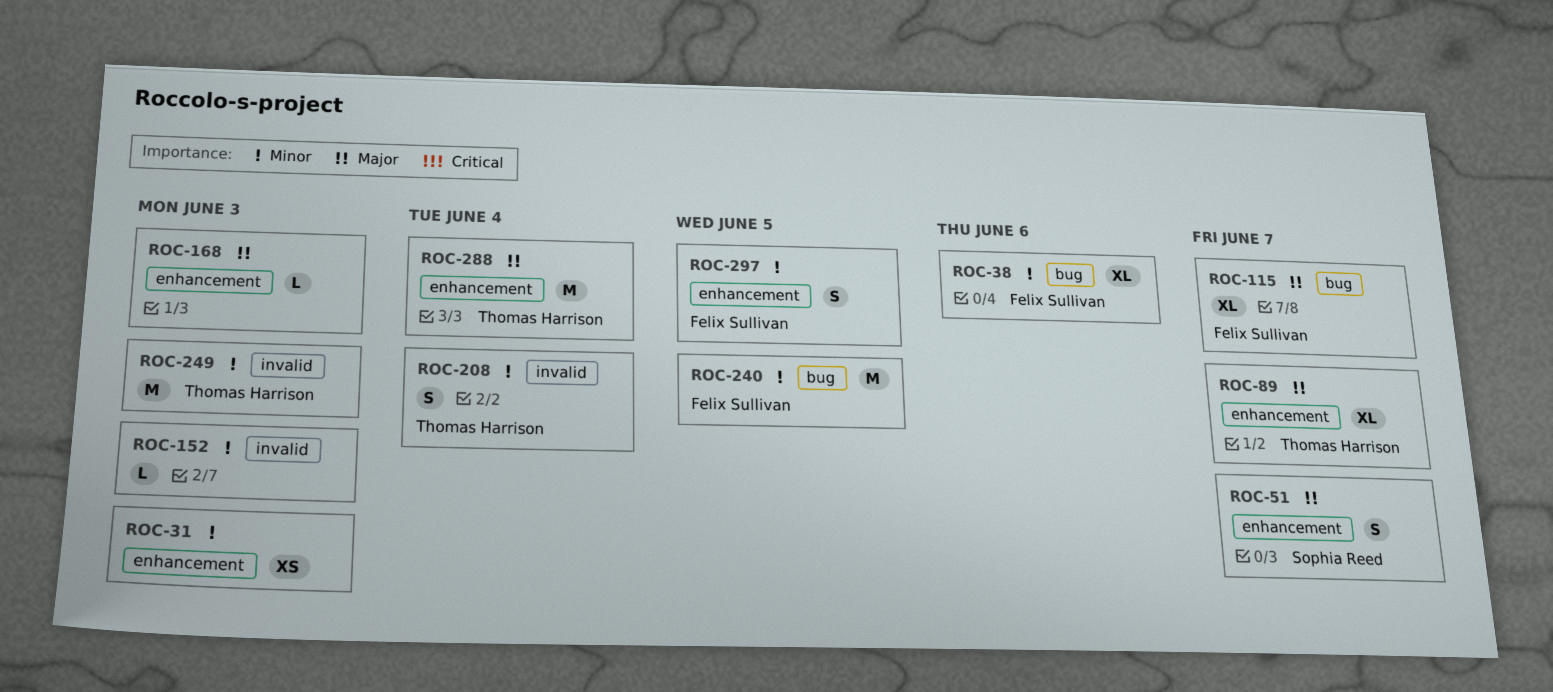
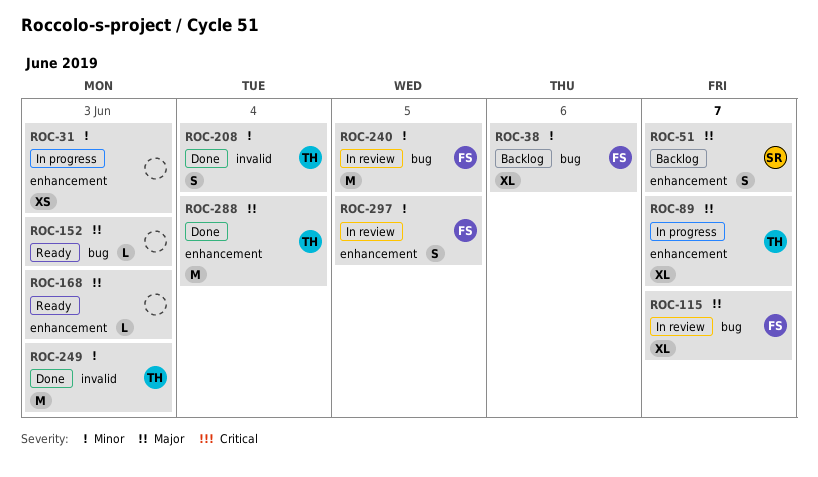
ROC-152, priority: Minor -> Major
ROC-152, label: invalid -> bug

